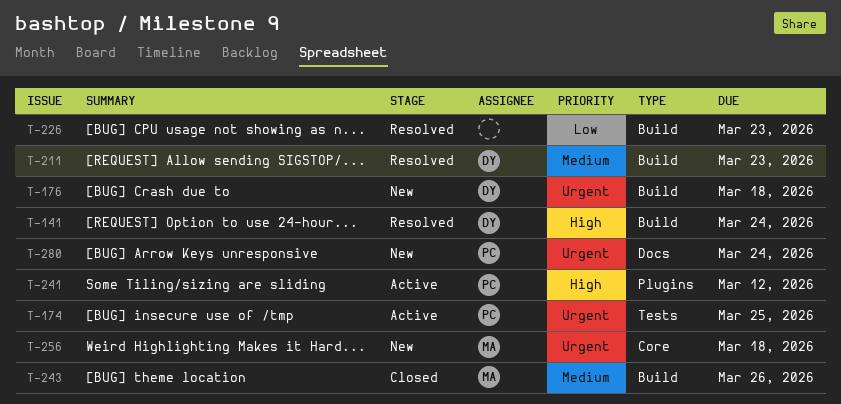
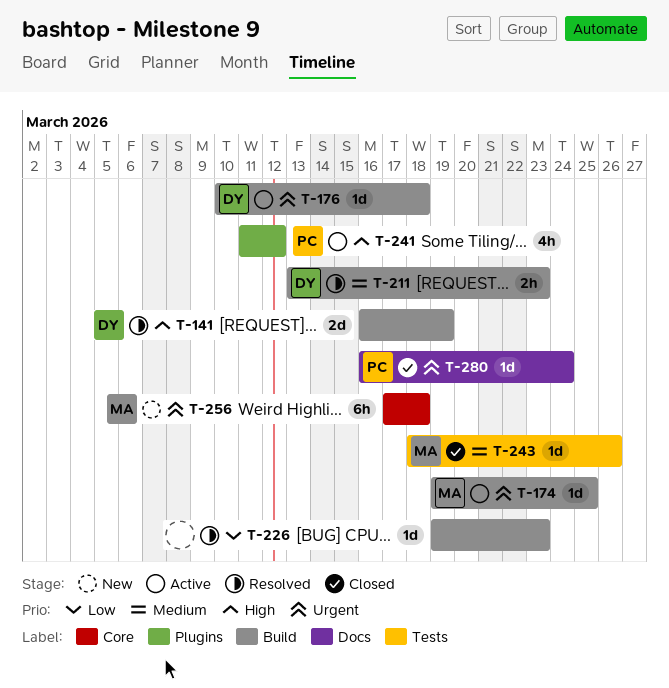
T-141, due: Mar 24 -> Mar 19
T-174, owner: PC -> MA
T-174, label: Tests -> Build
T-176, status: New -> Active
T-243, label: Build -> Tests
T-280, status: New -> Closed

